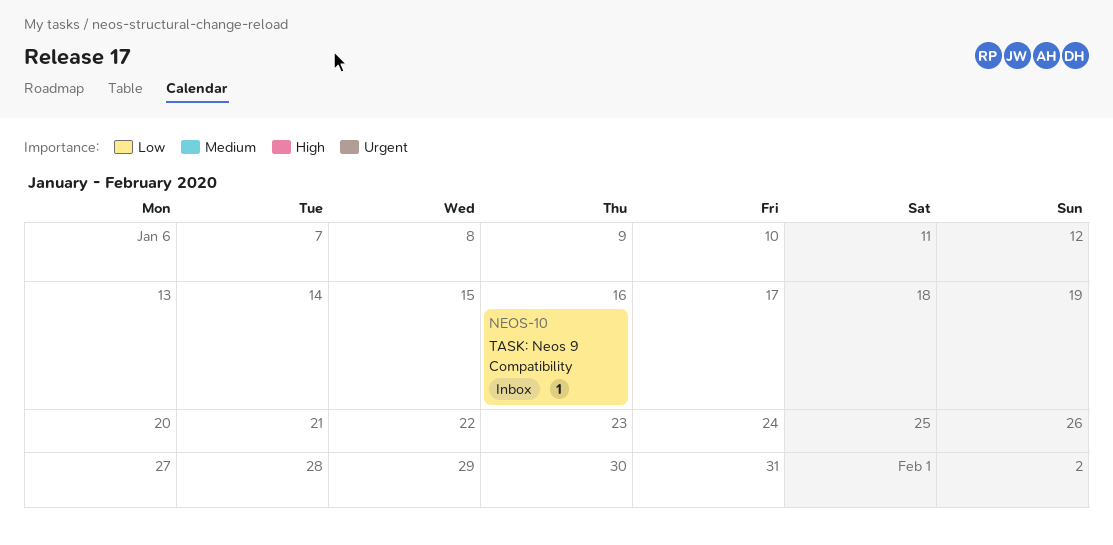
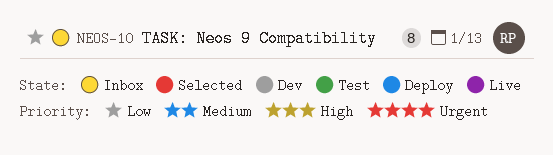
NEOS-10, estimate: 1 -> 8
NEOS-10, due: Jan 16 -> Jan 13

